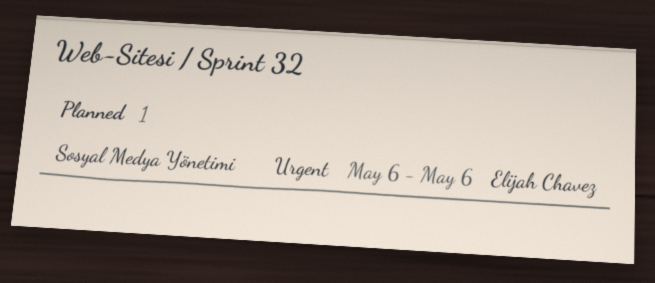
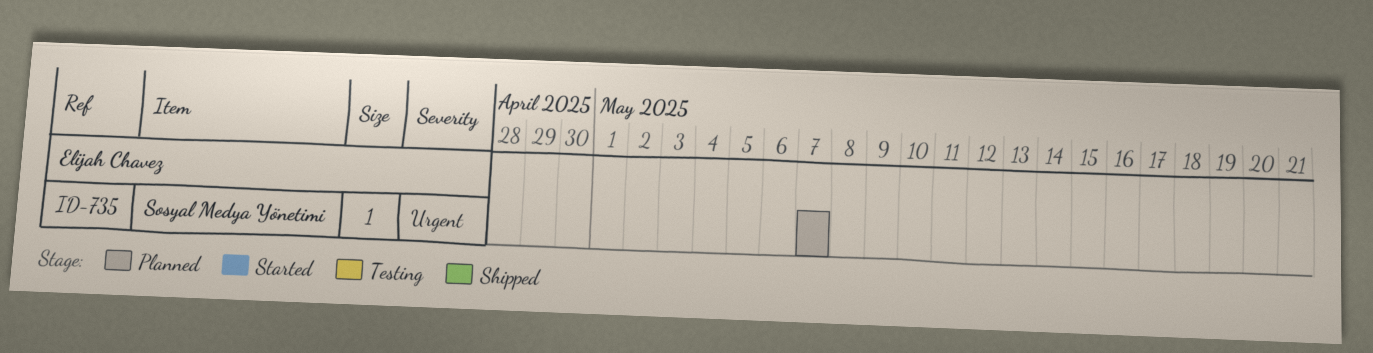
Sosyal Medya Yönetimi, start: May 6 -> May 7
Sosyal Medya Yönetimi, due: May 6 -> May 7

